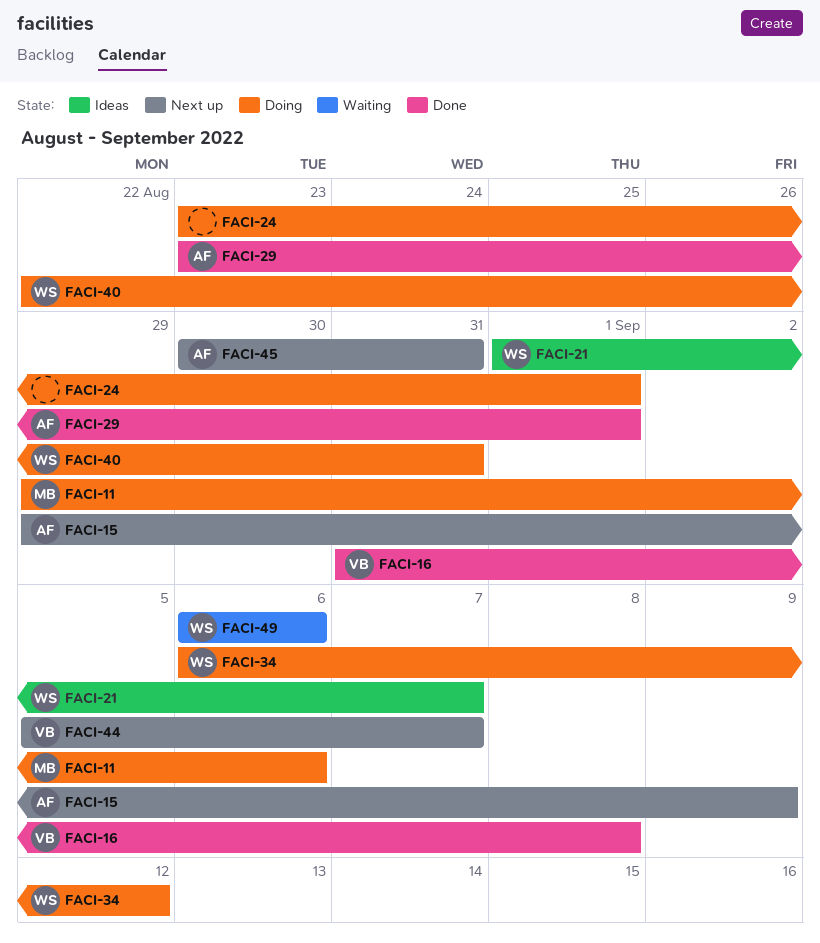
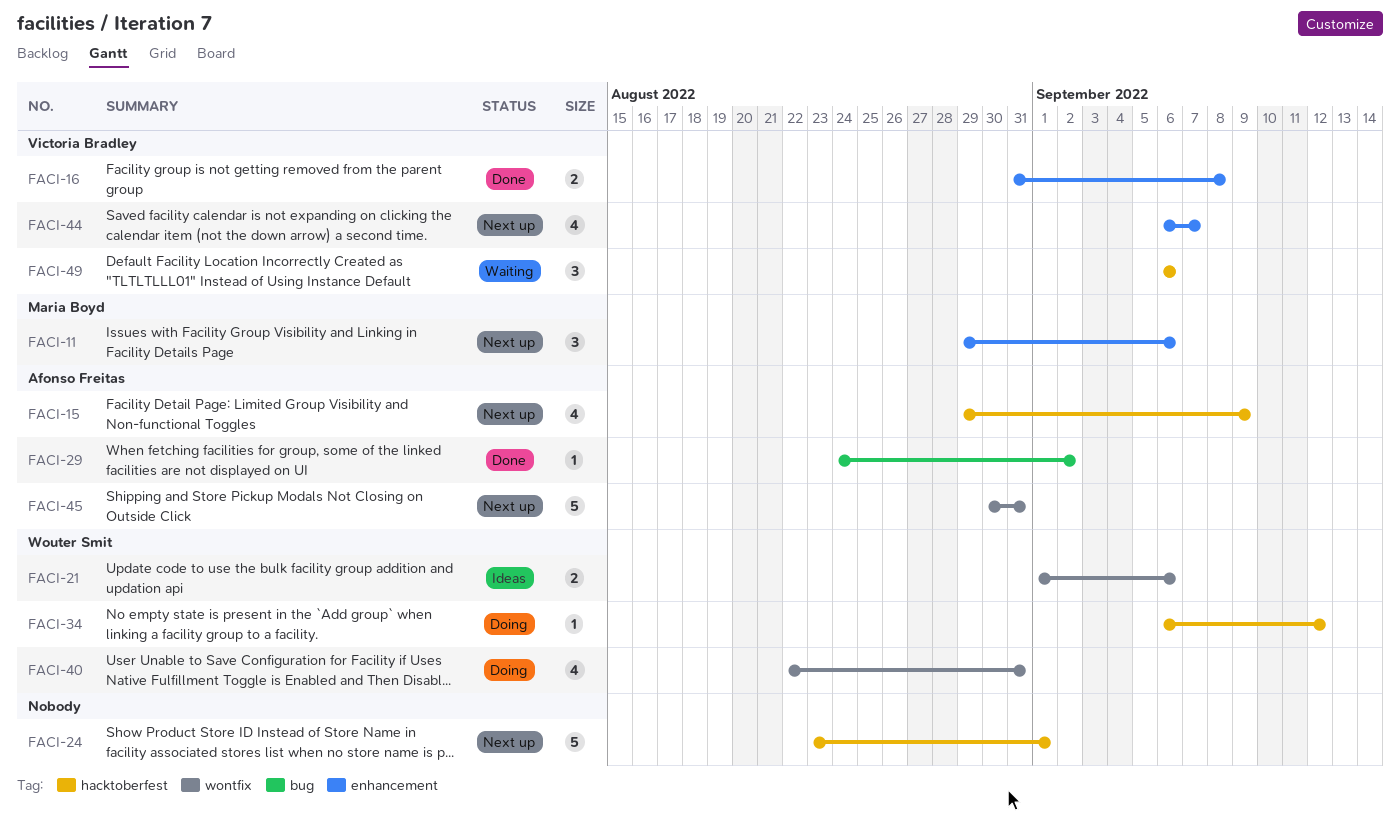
FACI-11, status: Doing -> Next up
FACI-21, due: Sep 7 -> Sep 6
FACI-24, status: Doing -> Next up
FACI-29, start: Aug 23 -> Aug 24
FACI-29, due: Sep 1 -> Sep 2
FACI-44, start: Sep 5 -> Sep 6
FACI-49, owner: Wouter Smit -> Victoria Bradley

